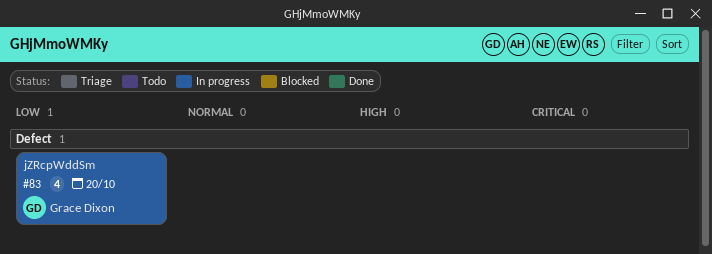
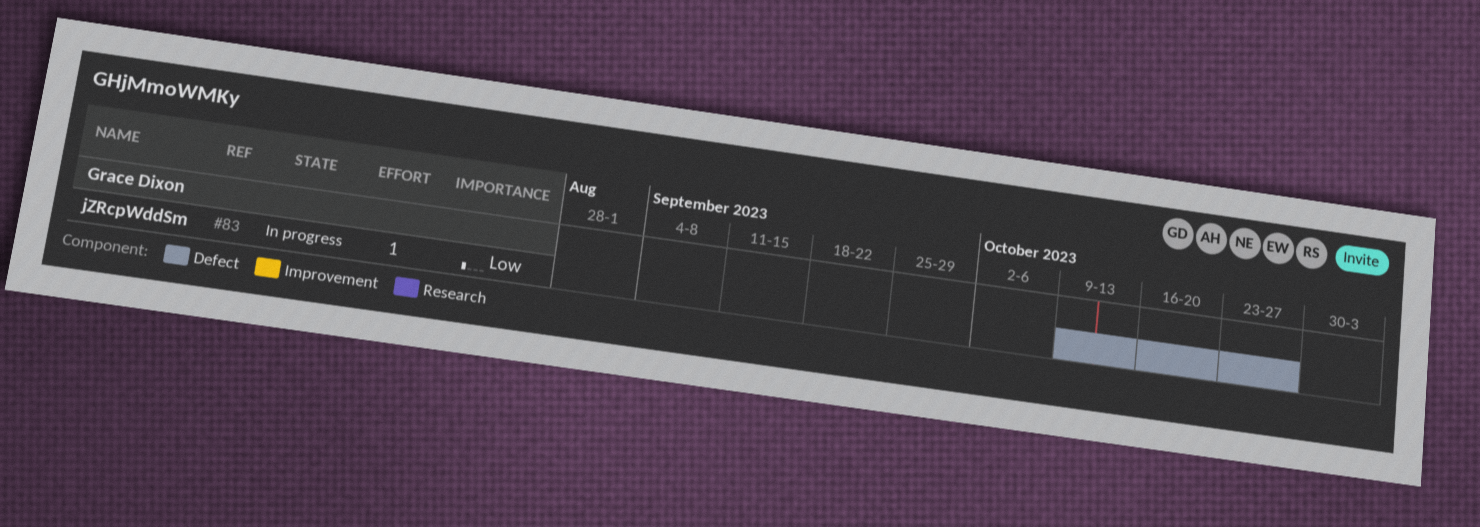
#83, estimate: 4 -> 1
#83, due: Oct 20 -> Oct 27

